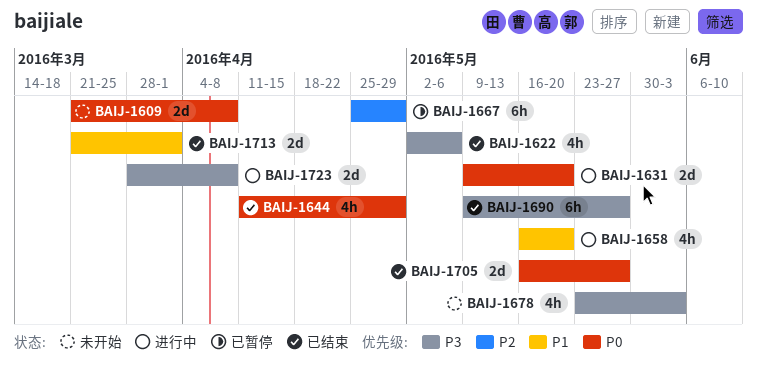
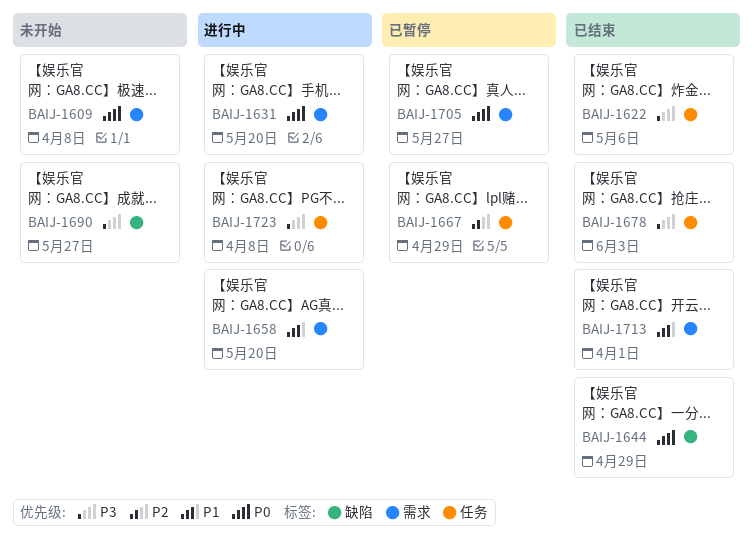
BAIJ-1678, status: 未开始 -> 已结束
BAIJ-1690, status: 已结束 -> 未开始
BAIJ-1705, status: 已结束 -> 已暂停

